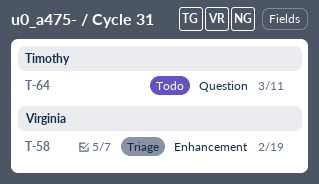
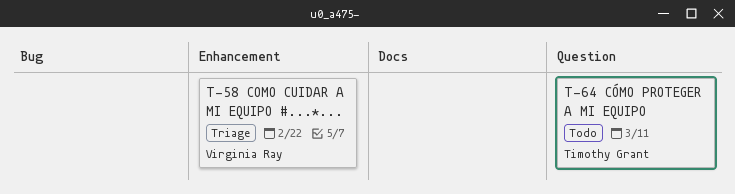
T-58, due: Feb 19 -> Feb 22

